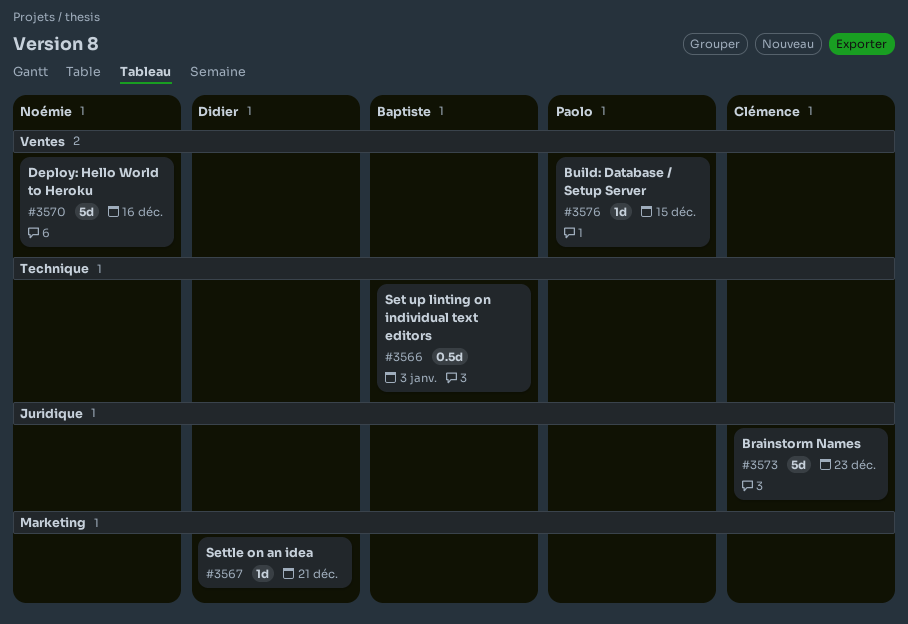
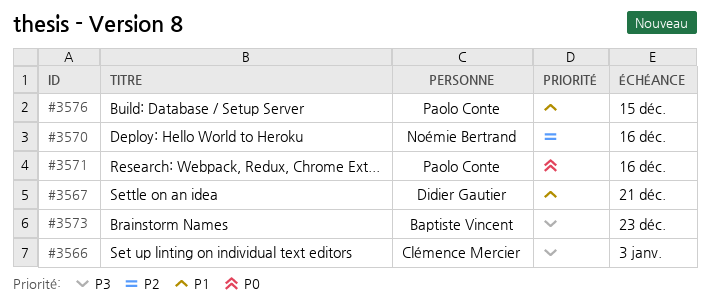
#3566, owner: Baptiste Vincent -> Clémence Mercier
#3571: none -> present
#3573, owner: Clémence Mercier -> Baptiste Vincent

